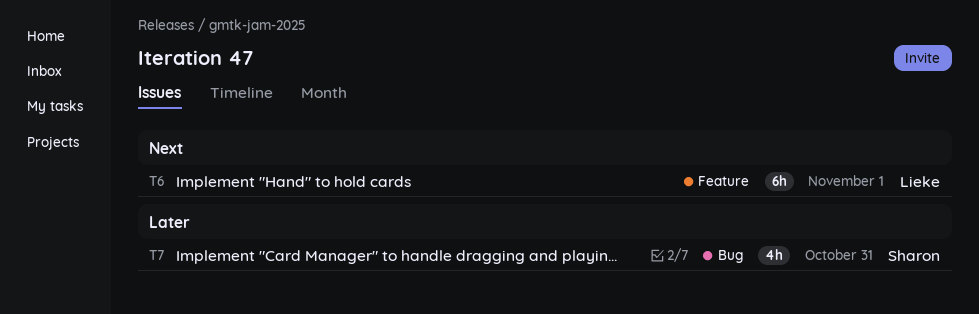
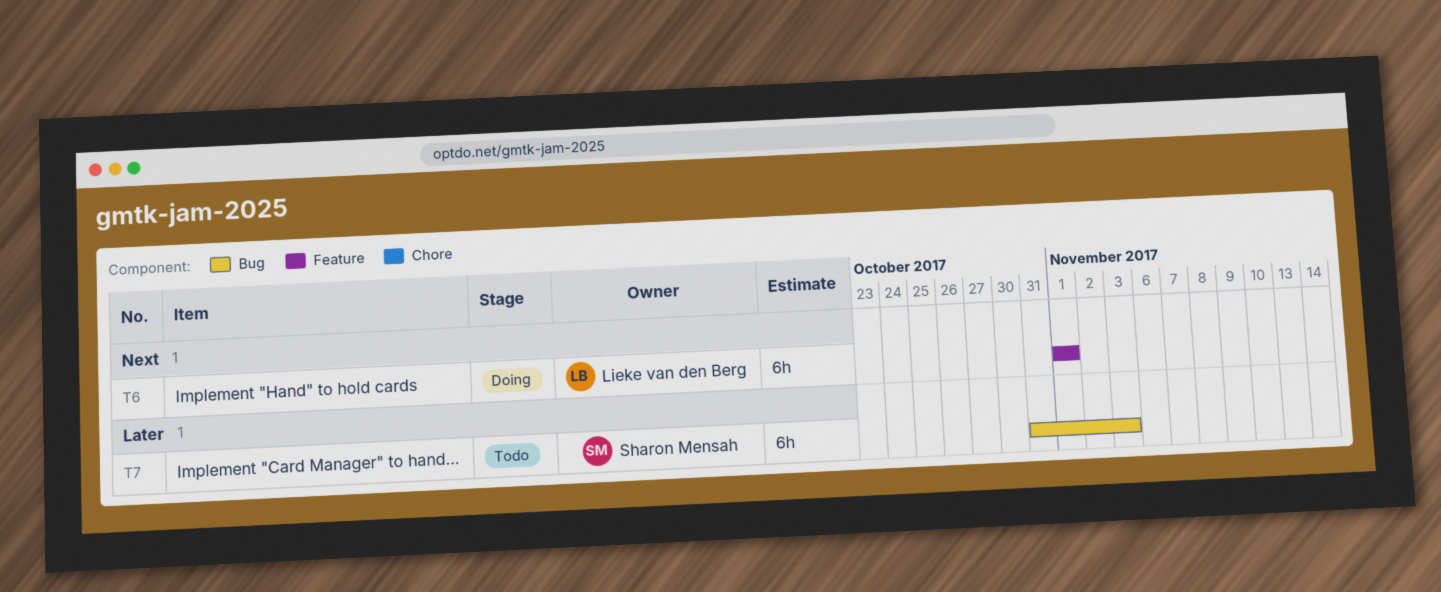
T7, estimate: 4h -> 6h
T7, due: Oct 31 -> Nov 3

